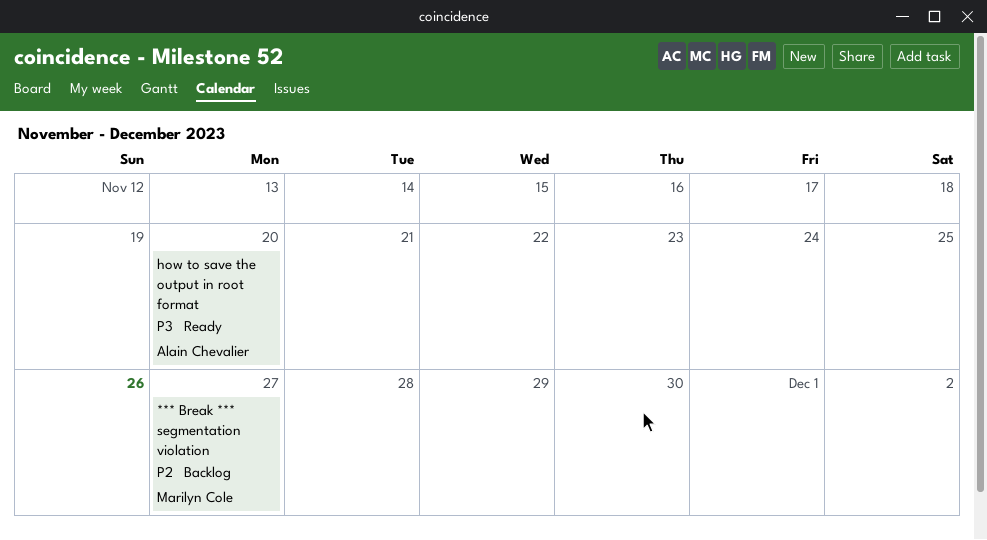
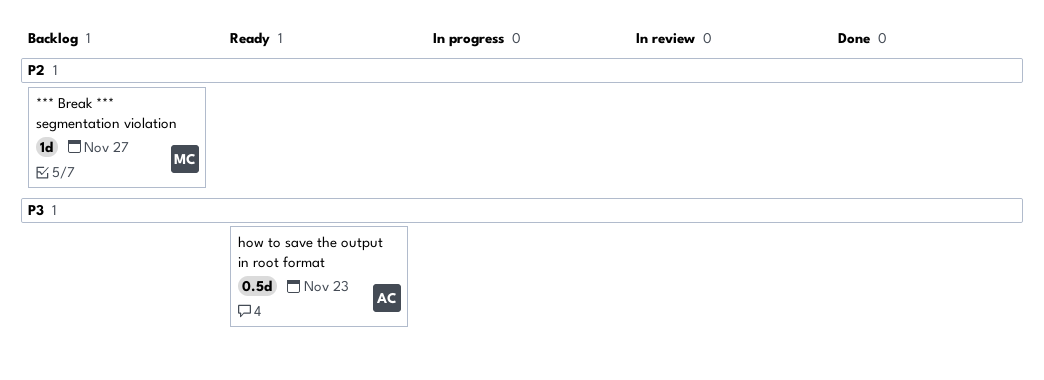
how to save the output in root format, due: Nov 20 -> Nov 23

